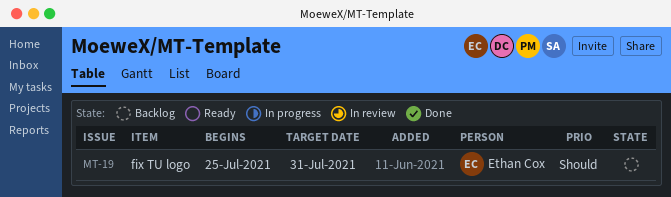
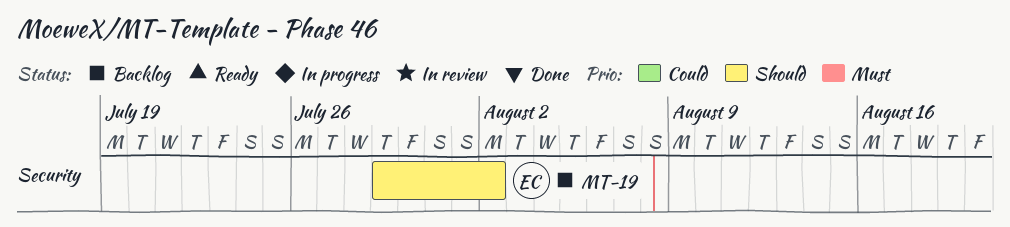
MT-19, start: Jul 25 -> Jul 29
MT-19, due: Jul 31 -> Aug 2

